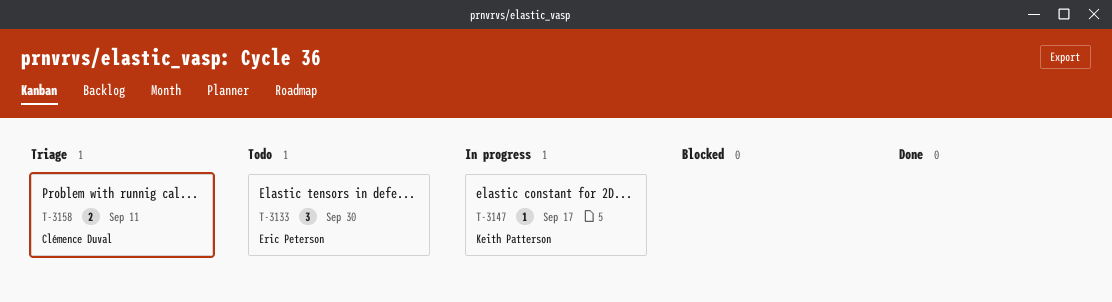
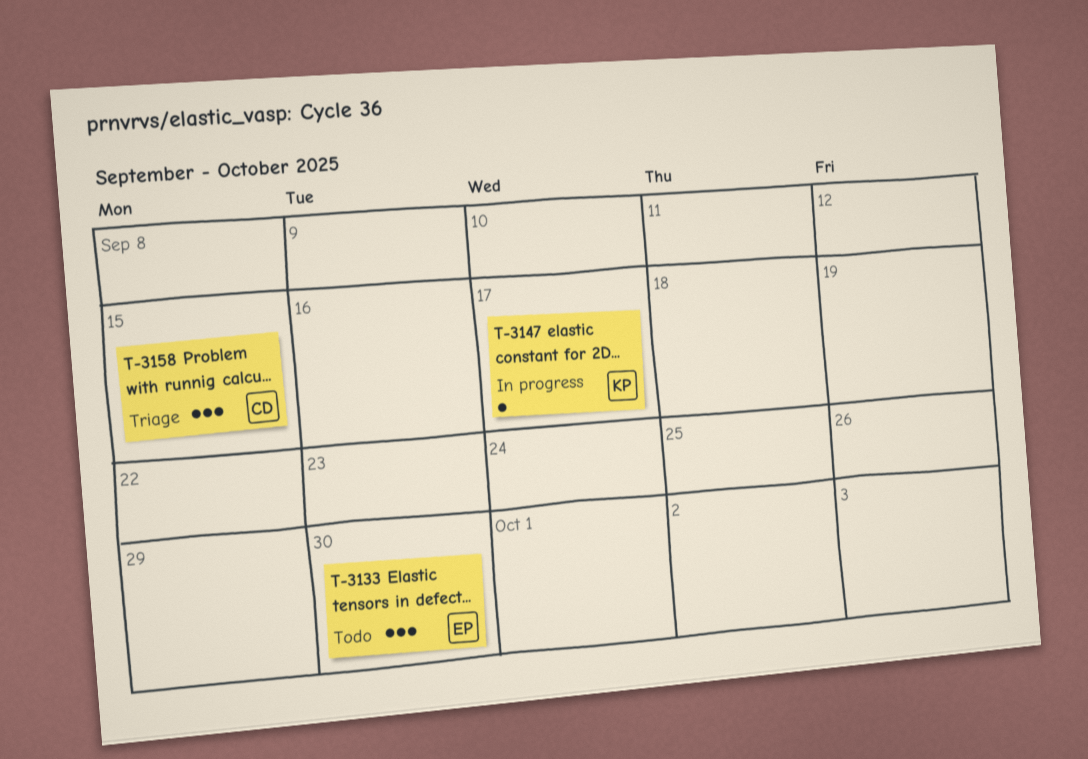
T-3158, estimate: 2 -> 3
T-3158, due: Sep 11 -> Sep 15

